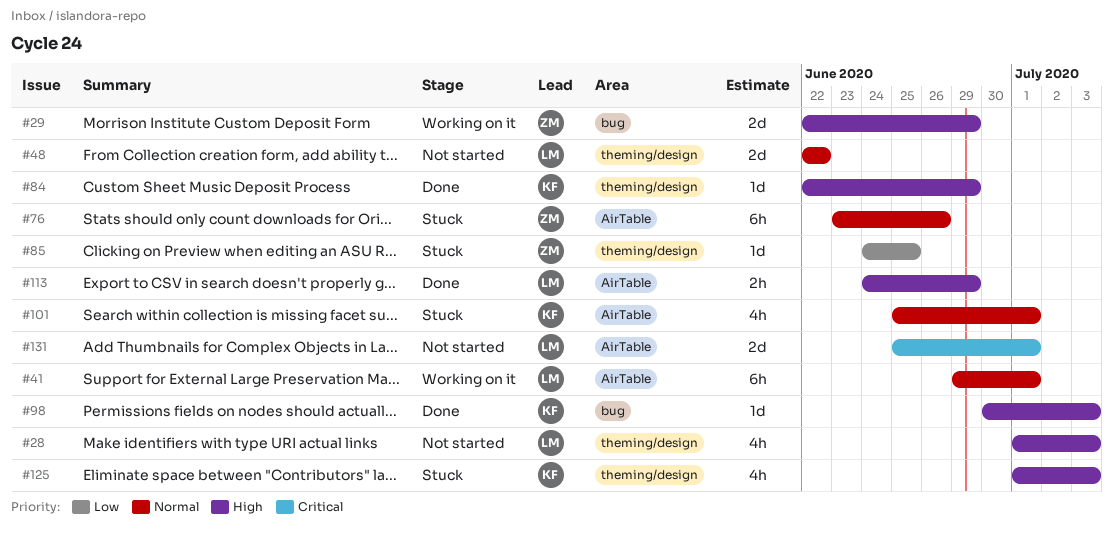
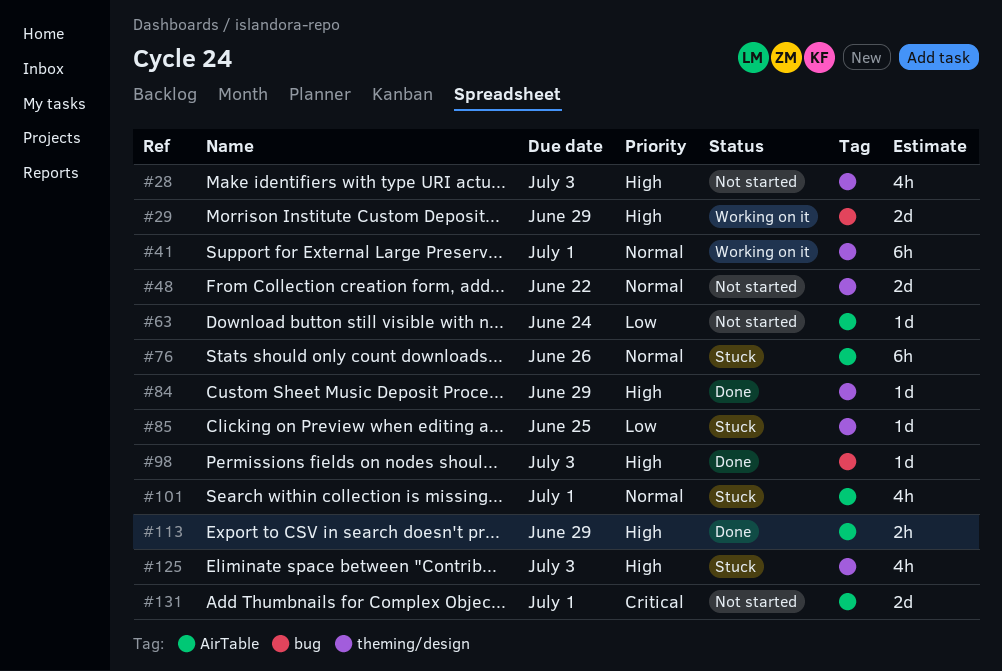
#41, label: AirTable -> theming/design
#63: none -> present

